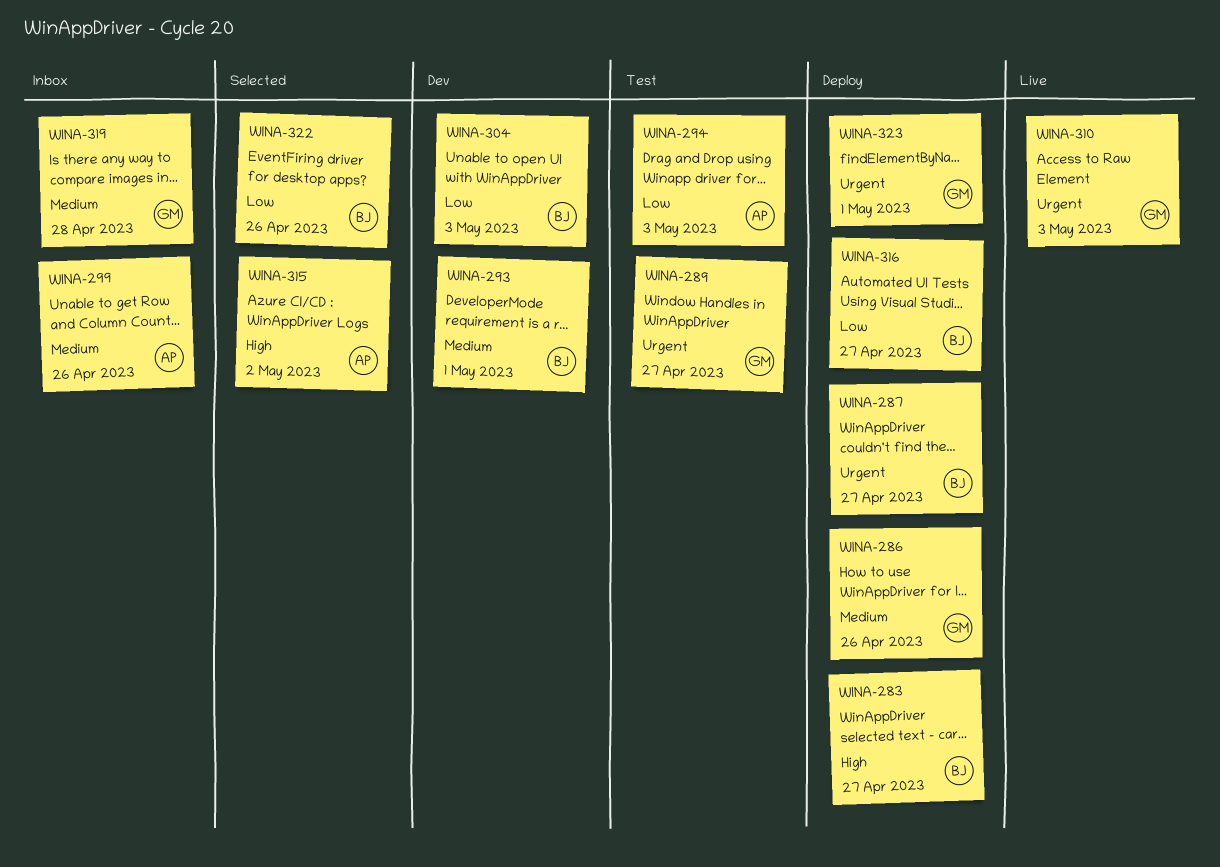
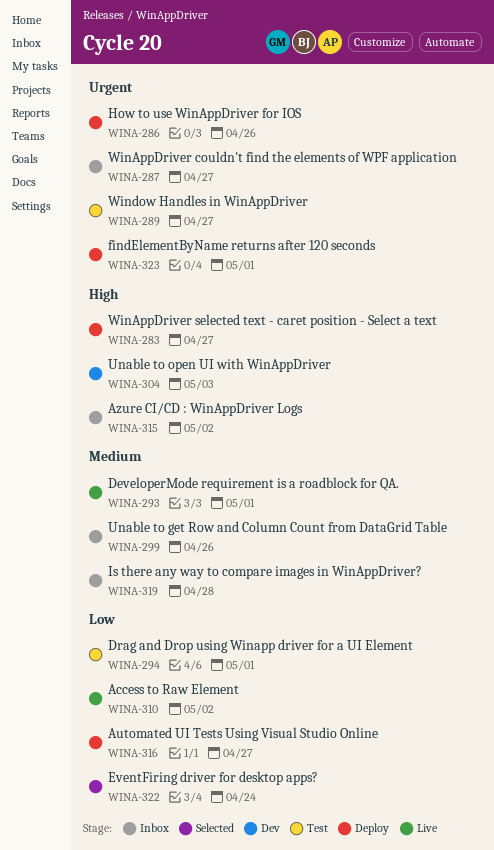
WINA-286, priority: Medium -> Urgent
WINA-287, status: Deploy -> Inbox
WINA-293, status: Dev -> Live
WINA-294, due: May 3 -> May 1
WINA-304, priority: Low -> High
WINA-310, priority: Urgent -> Low
WINA-310, due: May 3 -> May 2
WINA-315, status: Selected -> Inbox
WINA-322, due: Apr 26 -> Apr 24

